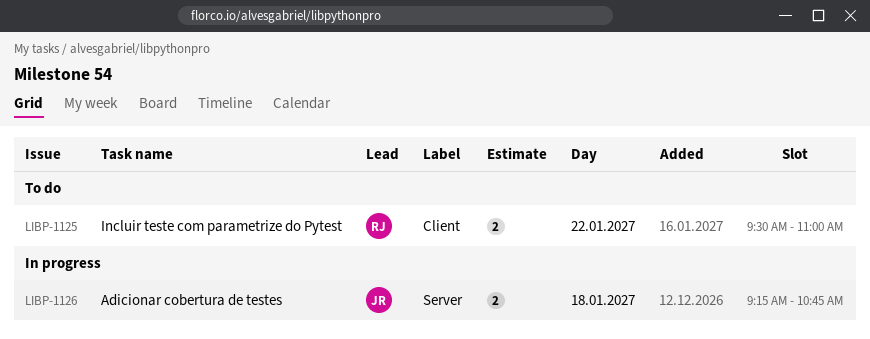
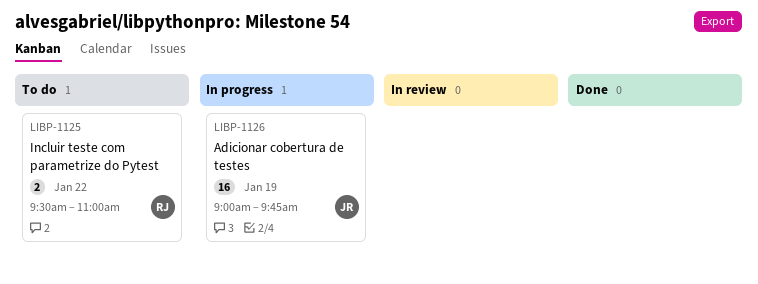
LIBP-1126, estimate: 2 -> 16
LIBP-1126, day: Jan 18 -> Jan 19
LIBP-1126, begins: 09:15 -> 09:00
LIBP-1126, ends: 10:45 -> 09:45

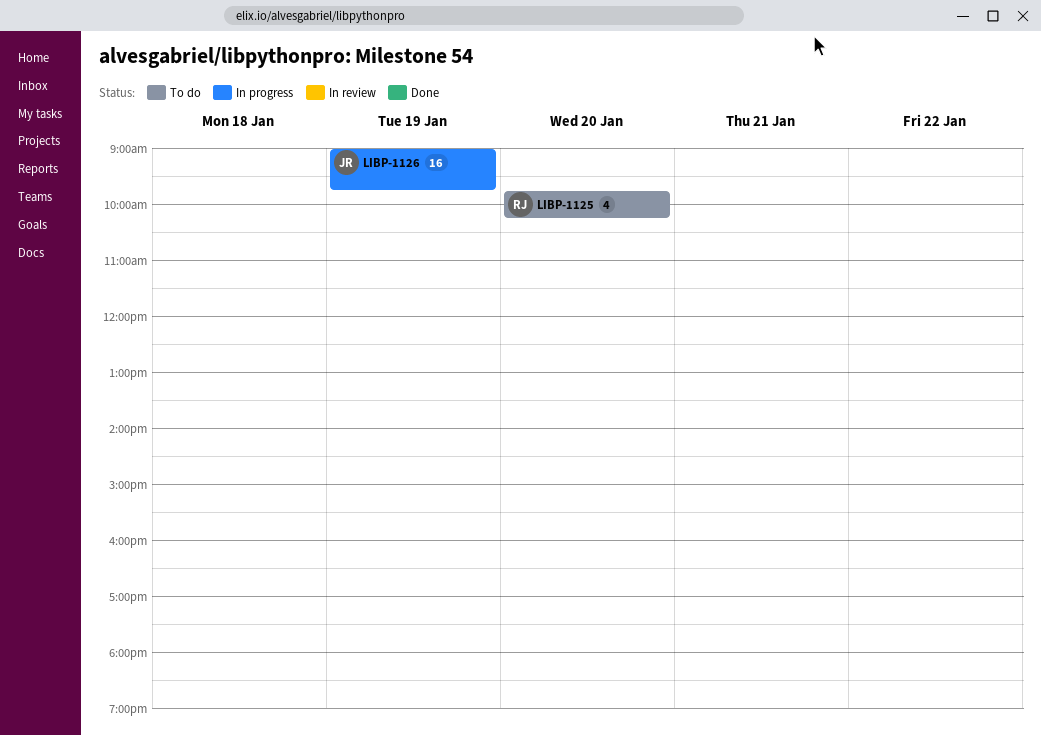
LIBP-1125, estimate: 2 -> 4
LIBP-1125, day: Jan 22 -> Jan 20
LIBP-1125, begins: 09:30 -> 09:45
LIBP-1125, ends: 11:00 -> 10:15

